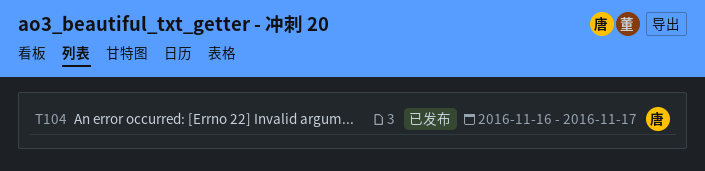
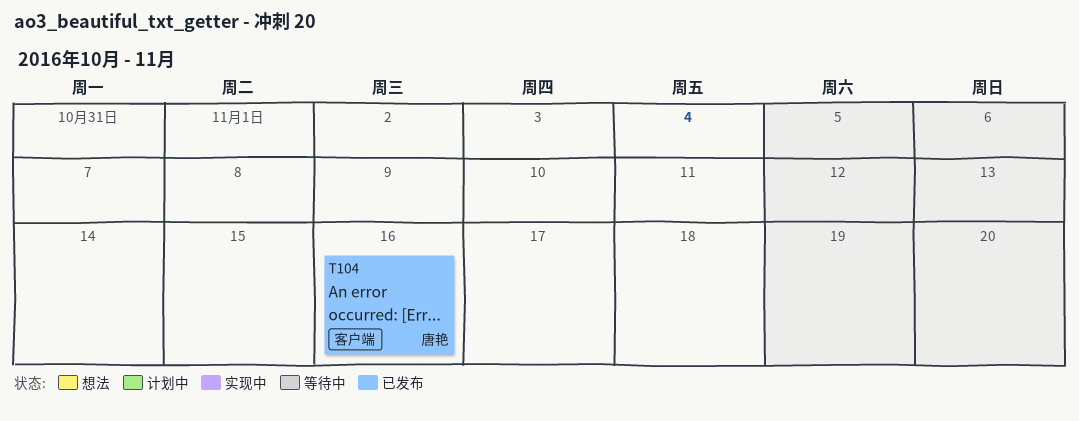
T104, due: Nov 17 -> Nov 16

